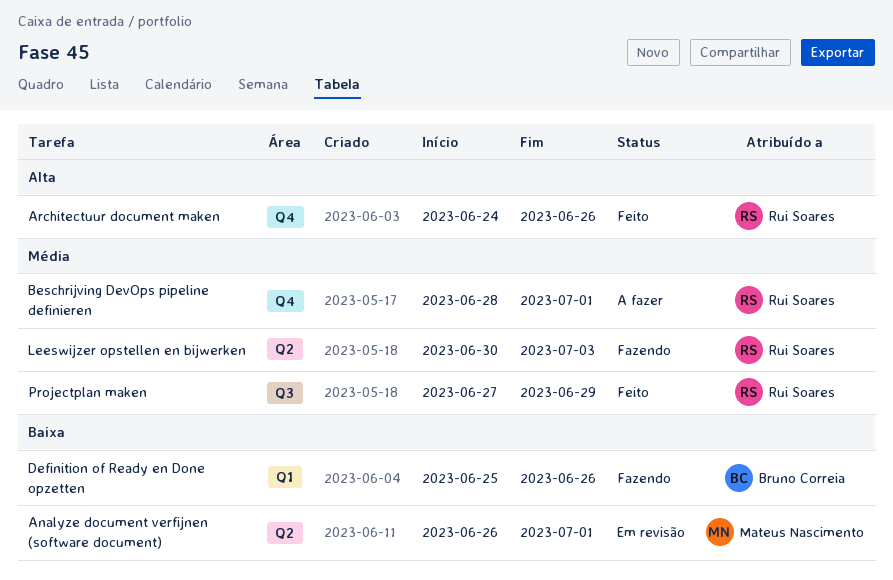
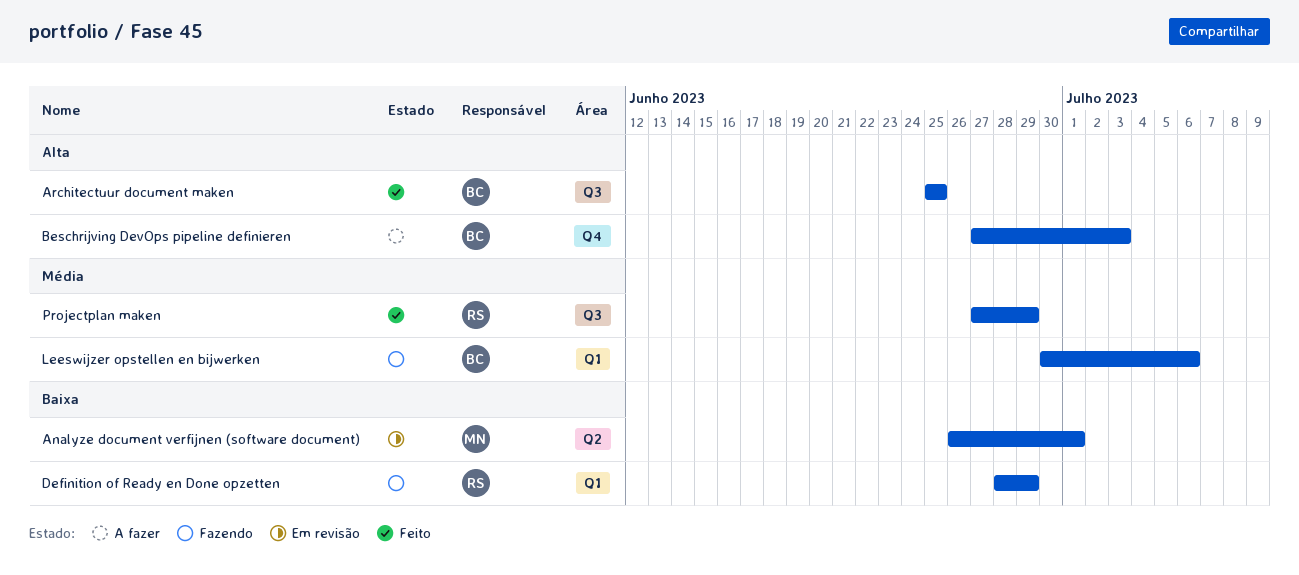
Architectuur document maken, owner: Rui Soares -> Bruno Correia
Architectuur document maken, label: Q4 -> Q3
Architectuur document maken, start: Jun 24 -> Jun 25
Architectuur document maken, due: Jun 26 -> Jun 25
Beschrijving DevOps pipeline definieren, owner: Rui Soares -> Bruno Correia
Beschrijving DevOps pipeline definieren, priority: Média -> Alta
Beschrijving DevOps pipeline definieren, start: Jun 28 -> Jun 27
Beschrijving DevOps pipeline definieren, due: Jul 1 -> Jul 3
Definition of Ready en Done opzetten, owner: Bruno Correia -> Rui Soares
Definition of Ready en Done opzetten, start: Jun 25 -> Jun 28
Definition of Ready en Done opzetten, due: Jun 26 -> Jun 29
Leeswijzer opstellen en bijwerken, owner: Rui Soares -> Bruno Correia
Leeswijzer opstellen en bijwerken, label: Q2 -> Q1
Leeswijzer opstellen en bijwerken, due: Jul 3 -> Jul 6

